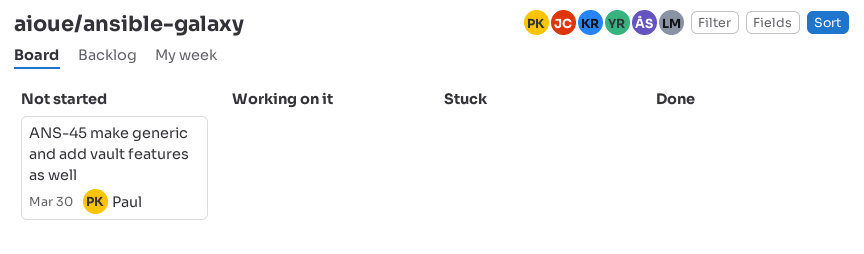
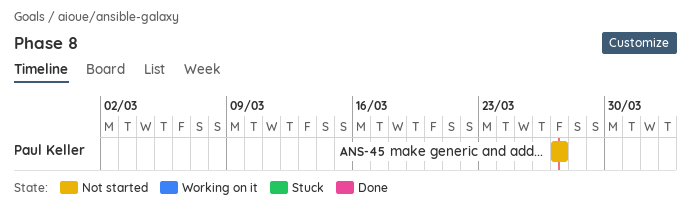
ANS-45, due: Mar 30 -> Mar 27

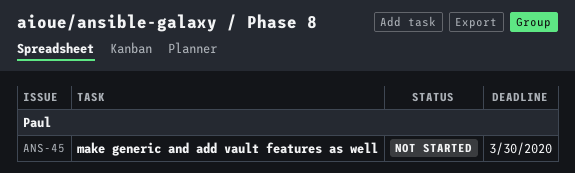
ANS-45, due: Mar 27 -> Mar 30

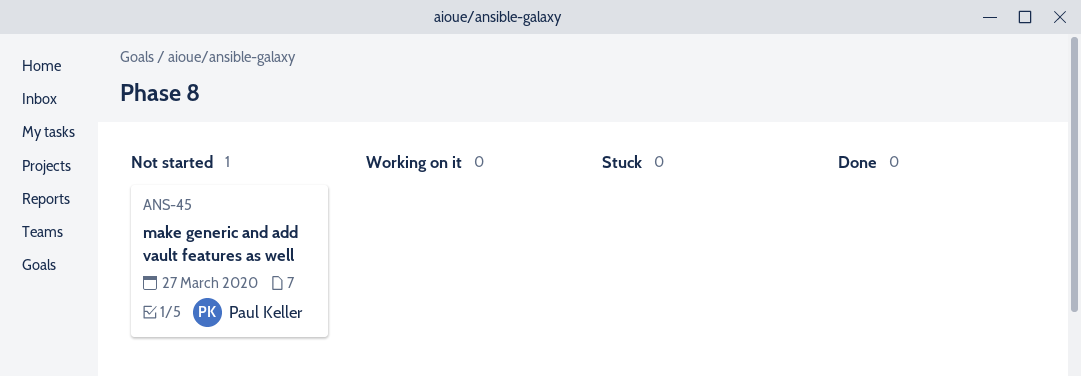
ANS-45, due: Mar 30 -> Mar 27

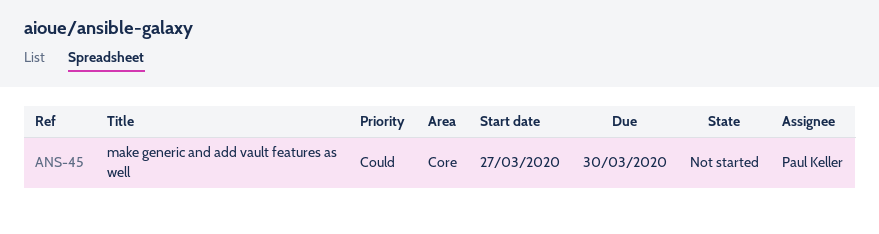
ANS-45, due: Mar 27 -> Mar 30

